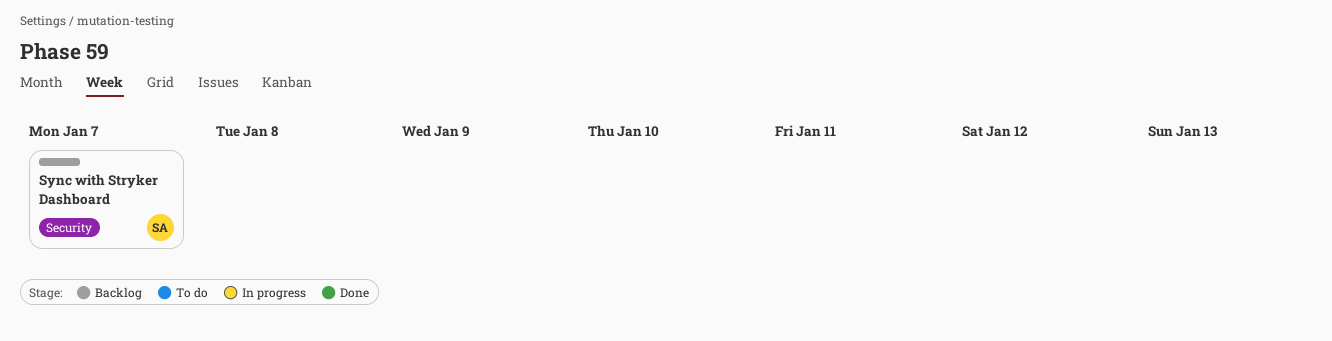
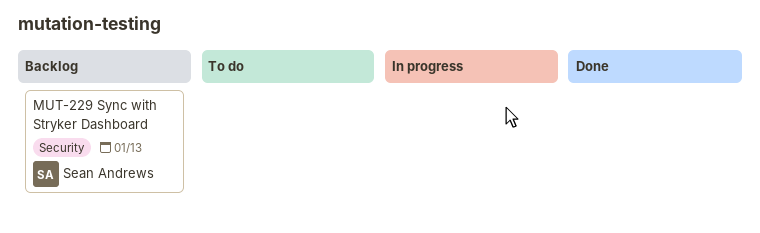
Sync with Stryker Dashboard, due: Jan 7 -> Jan 13

